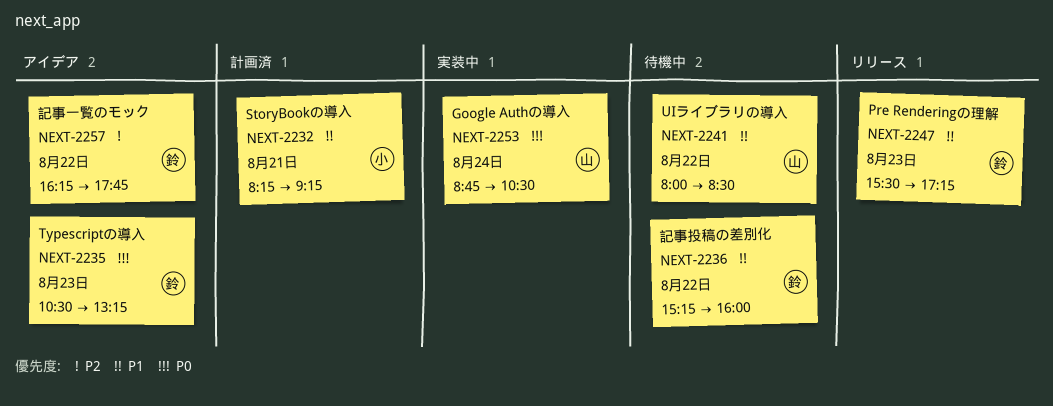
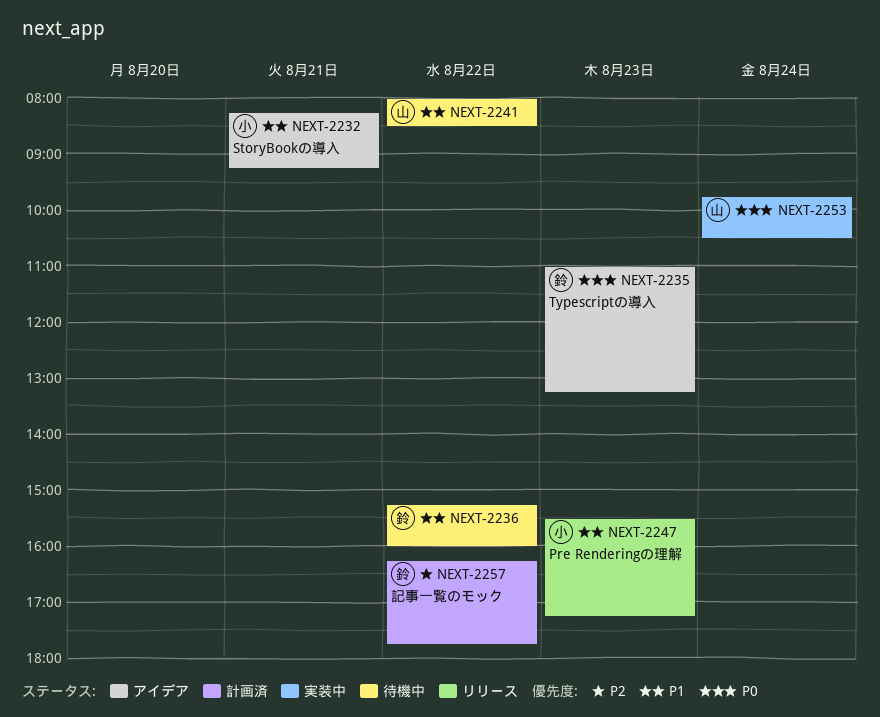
NEXT-2232, status: 計画済 -> アイデア
NEXT-2235, begins: 10:30 -> 11:00
NEXT-2247, owner: 鈴 -> 小
NEXT-2253, begins: 08:45 -> 09:45
NEXT-2257, status: アイデア -> 計画済

